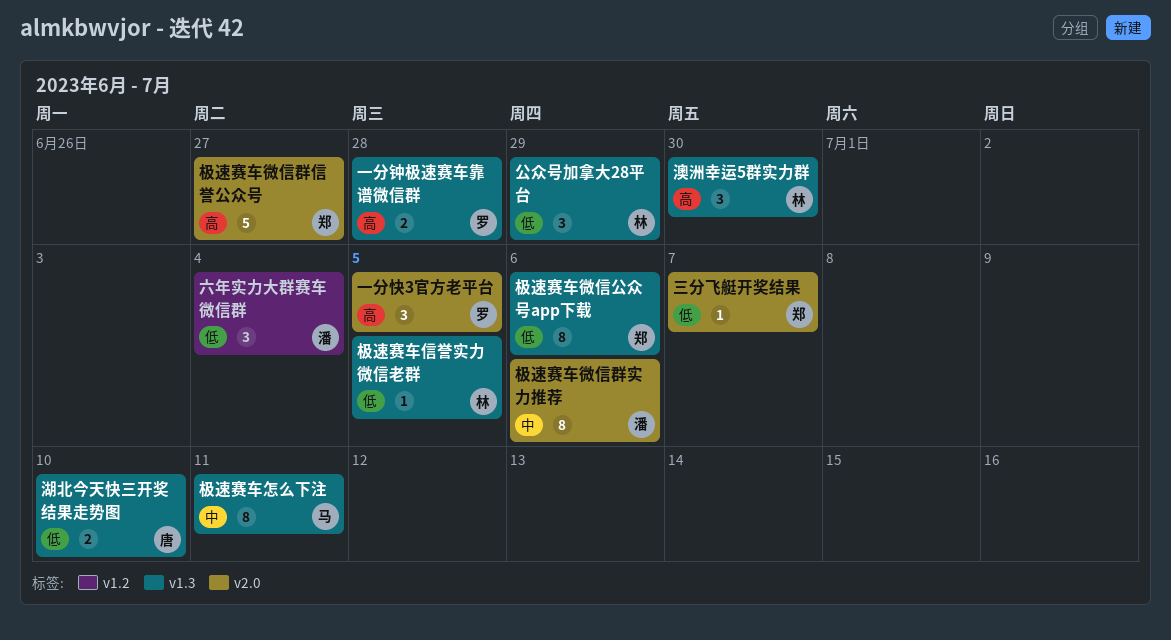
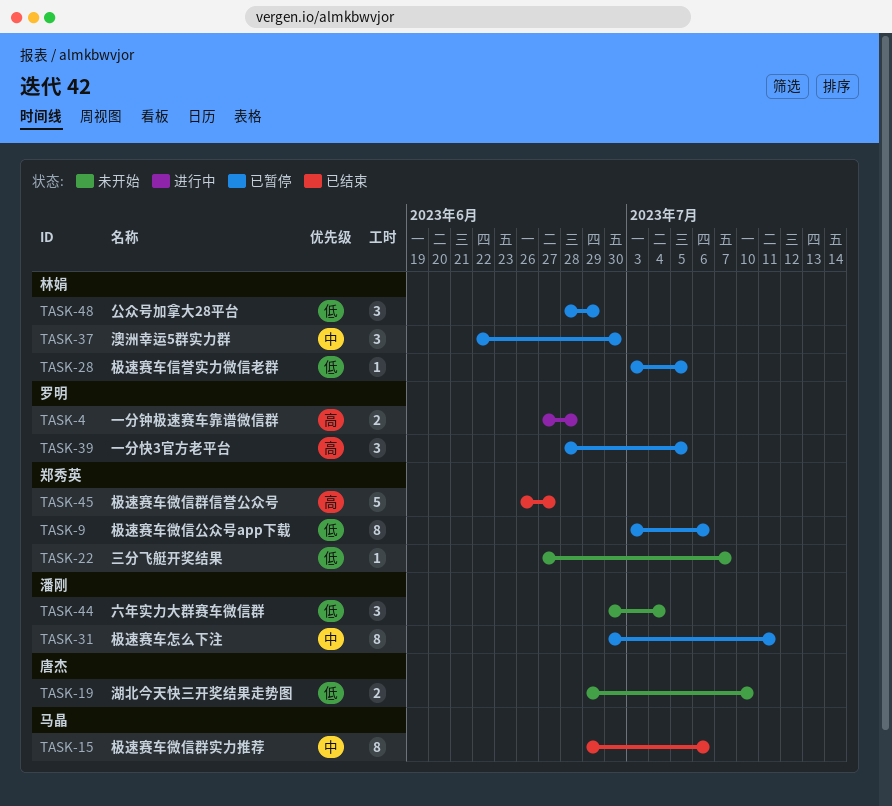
极速赛车微信群实力推荐, owner: 潘刚 -> 马晶
极速赛车怎么下注, owner: 马晶 -> 潘刚
澳洲幸运5群实力群, priority: 高 -> 中

